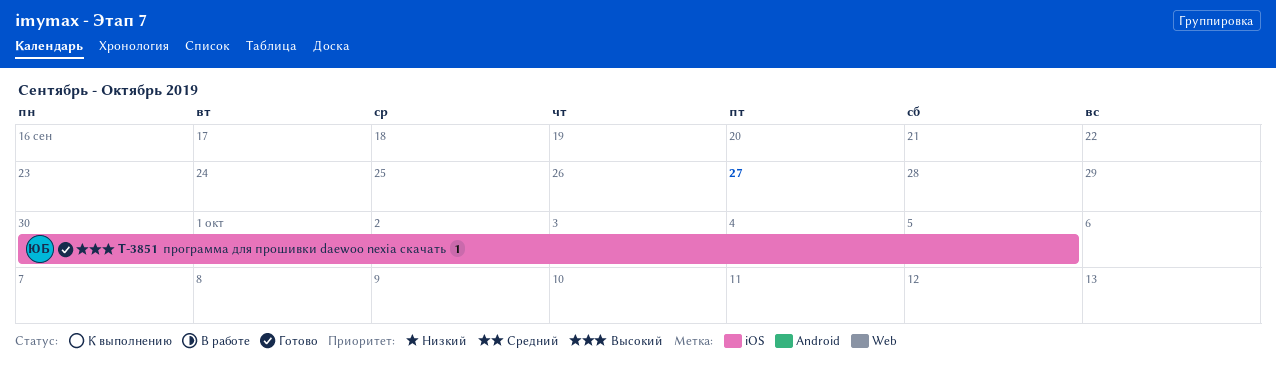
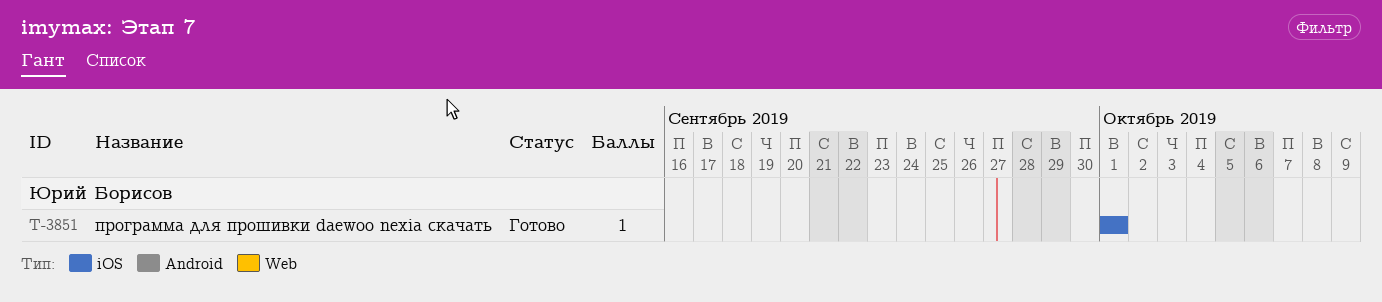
T-3851, start: Sep 30 -> Oct 1
T-3851, due: Oct 5 -> Oct 1

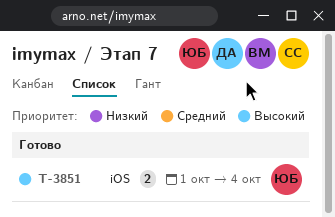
T-3851, estimate: 1 -> 2
T-3851, due: Oct 1 -> Oct 4

